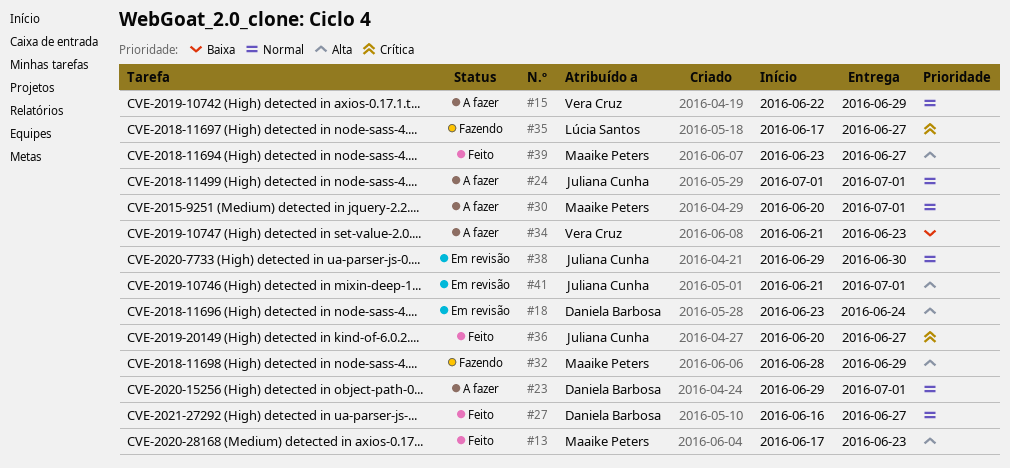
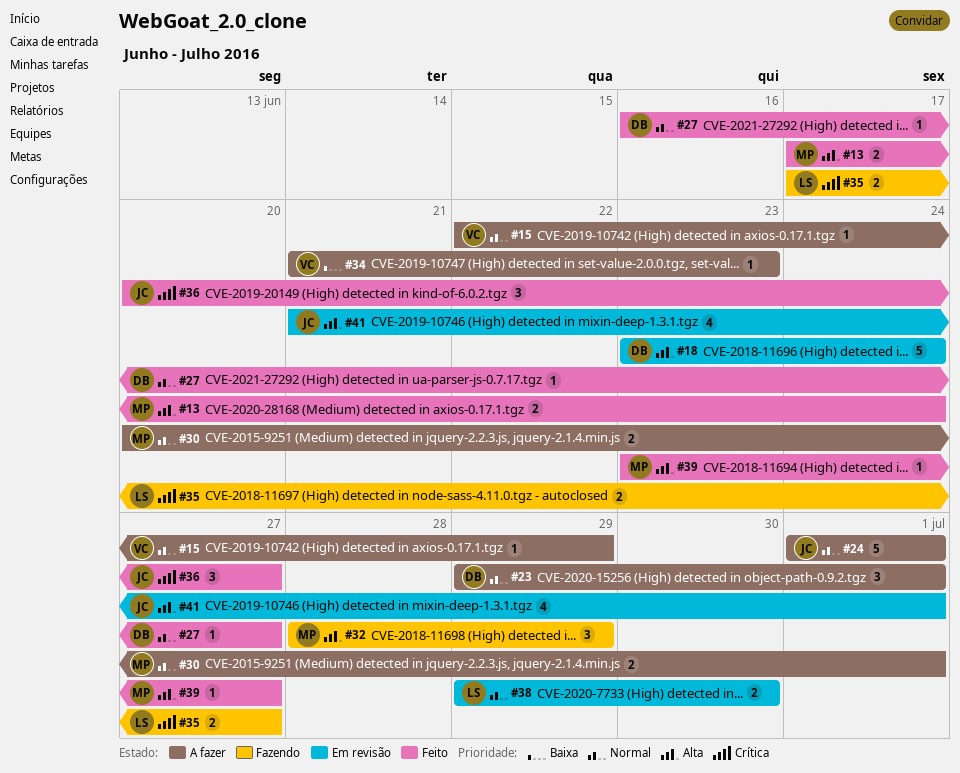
#13, due: Jun 23 -> Jun 24
#38, owner: Juliana Cunha -> Lúcia Santos

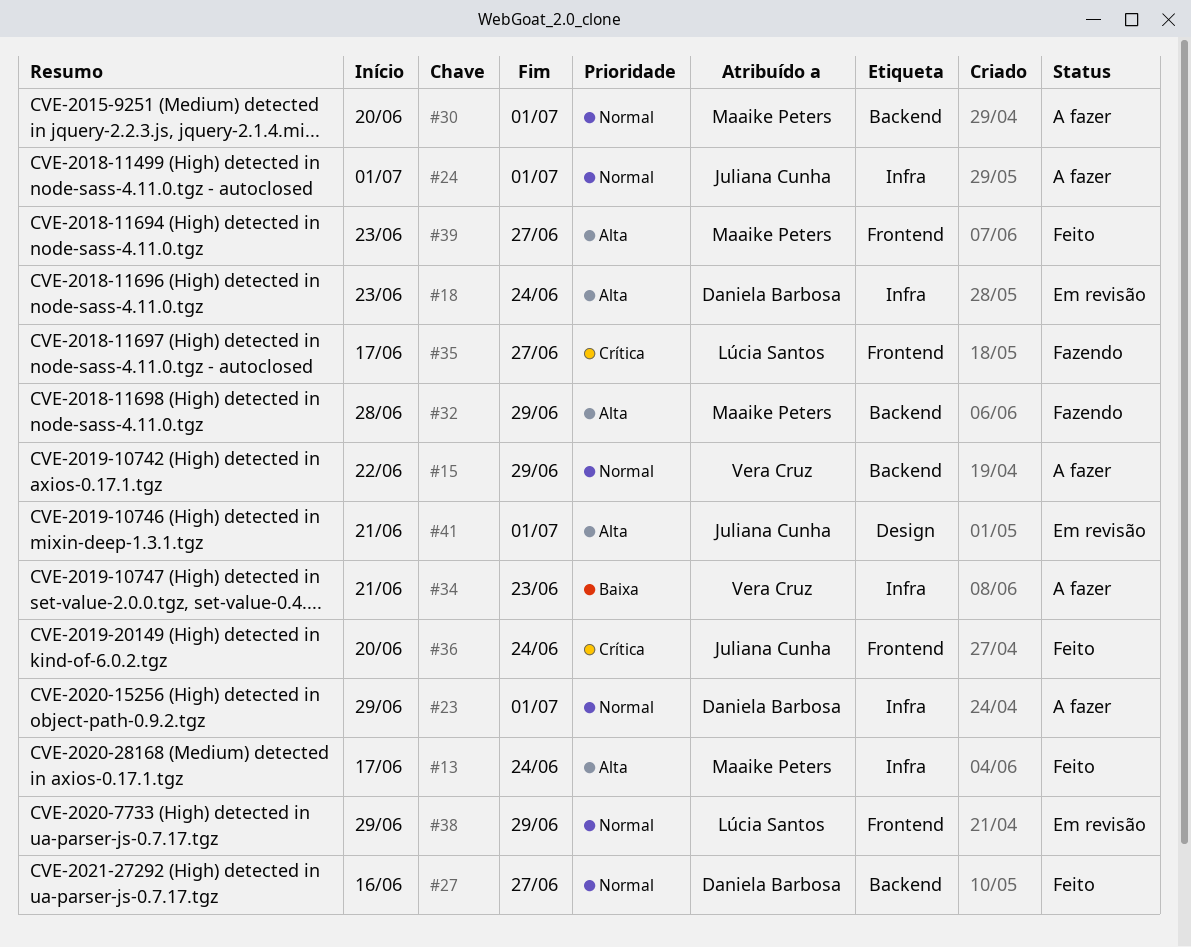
#36, due: Jun 27 -> Jun 24
#38, due: Jun 30 -> Jun 29

